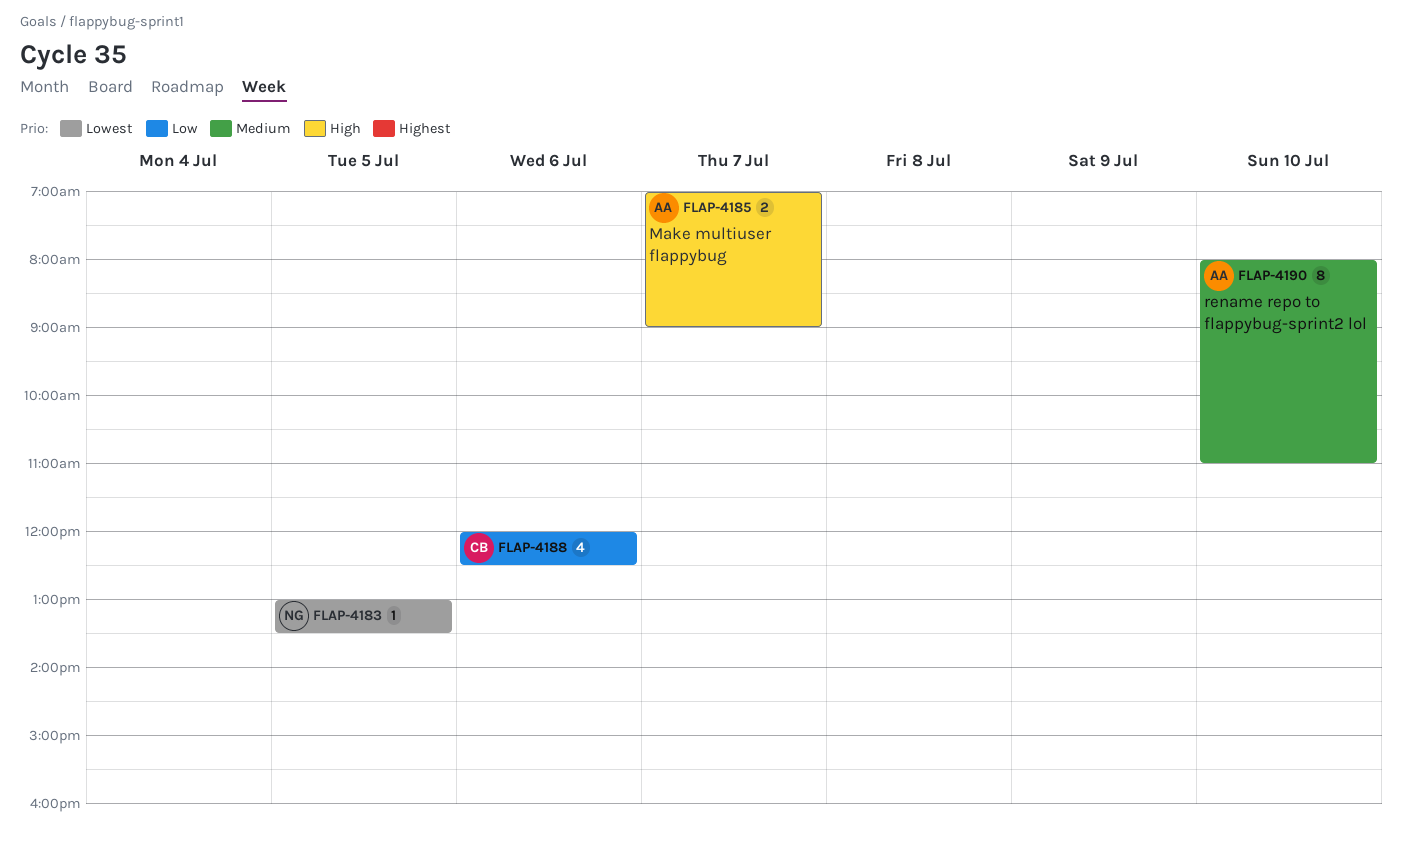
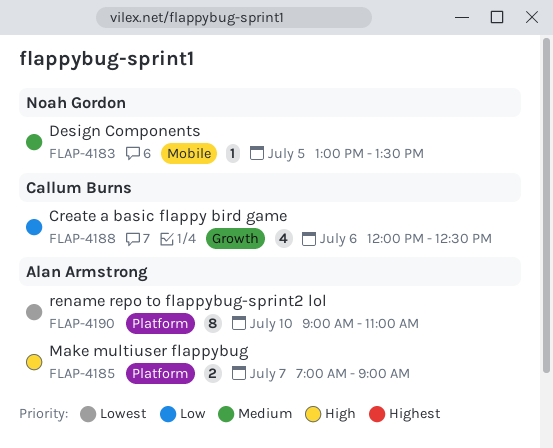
FLAP-4183, priority: Lowest -> Medium
FLAP-4190, priority: Medium -> Lowest
FLAP-4190, begins: 08:00 -> 09:00

